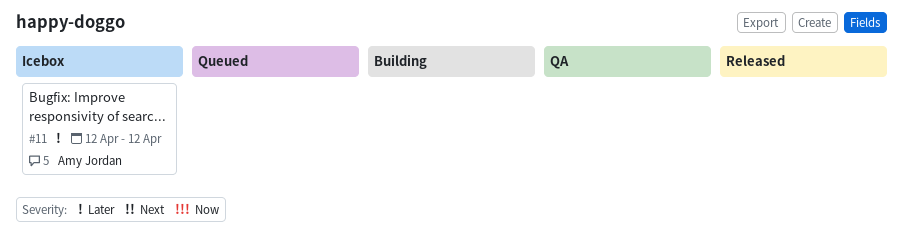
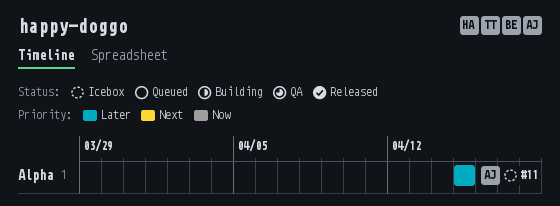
#11, start: Apr 12 -> Apr 15
#11, due: Apr 12 -> Apr 15

